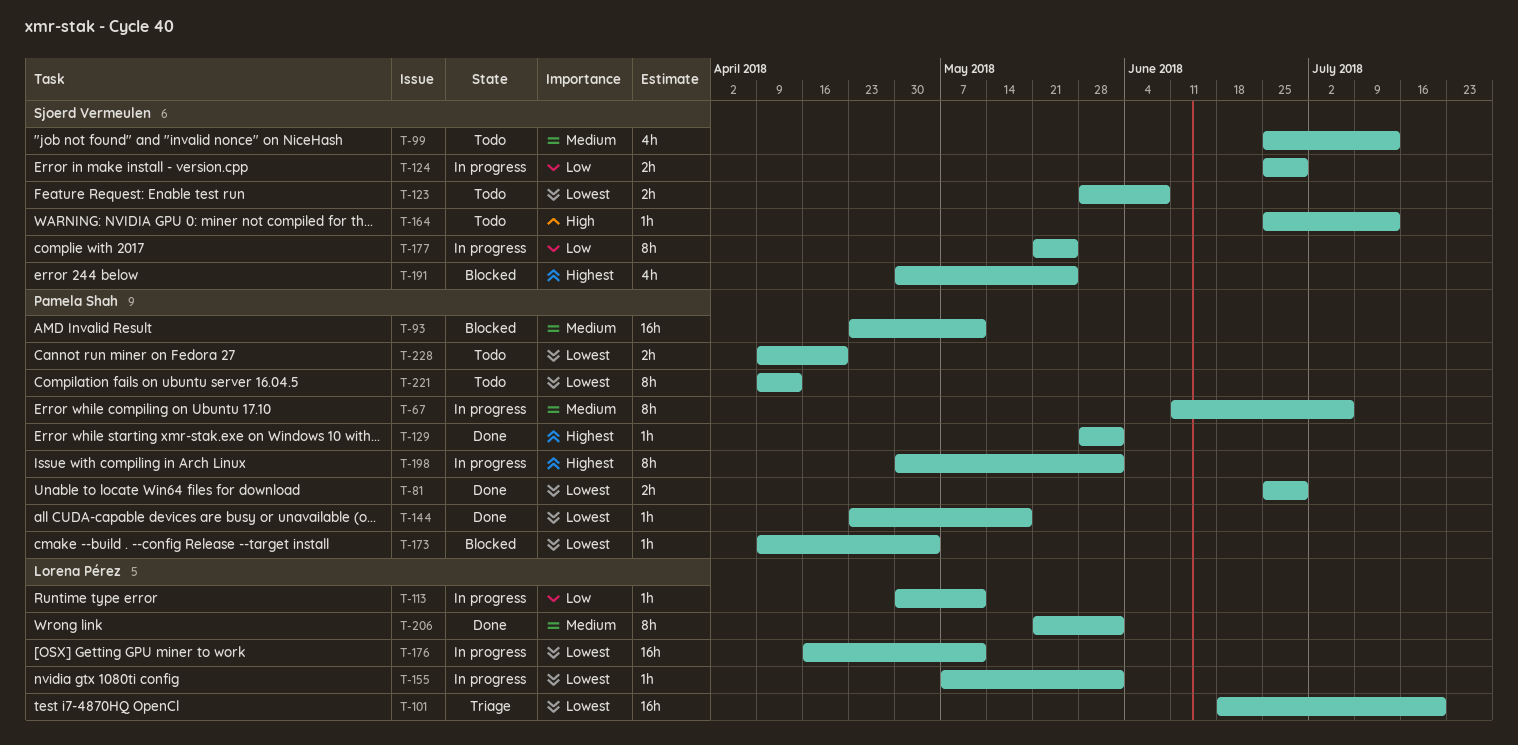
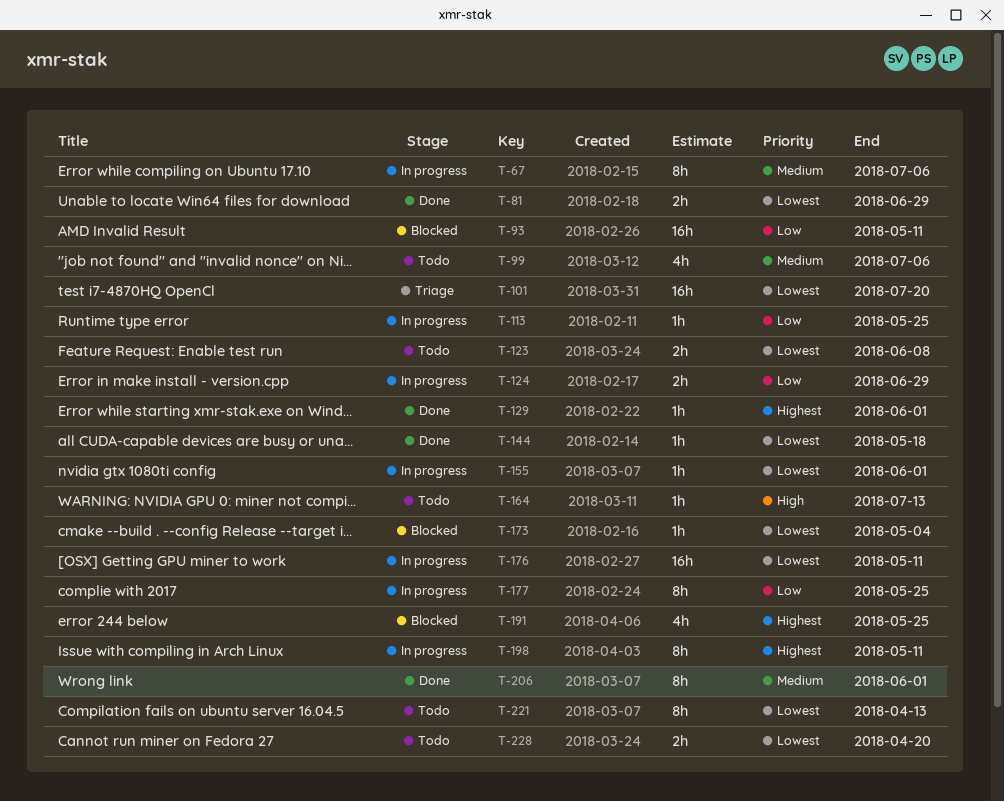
T-93, priority: Medium -> Low
T-99, due: Jul 13 -> Jul 6
T-113, due: May 11 -> May 25
T-198, due: Jun 1 -> May 11

